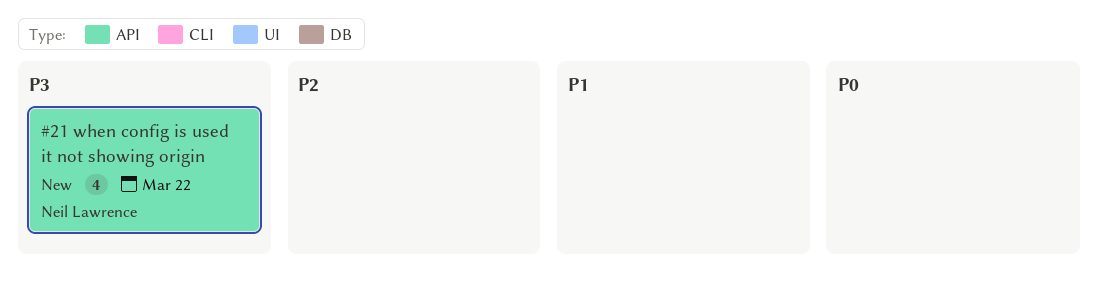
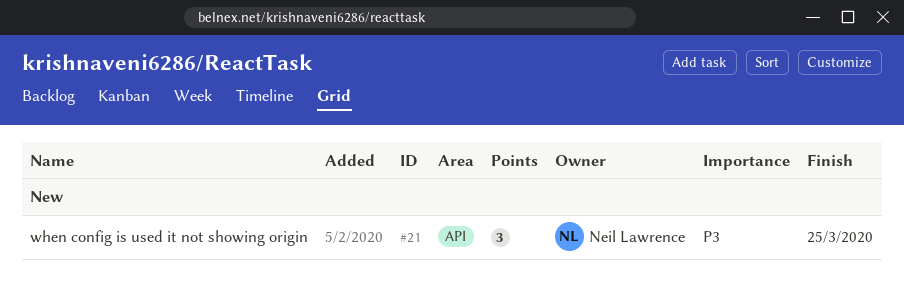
#21, estimate: 4 -> 3
#21, due: Mar 22 -> Mar 25

